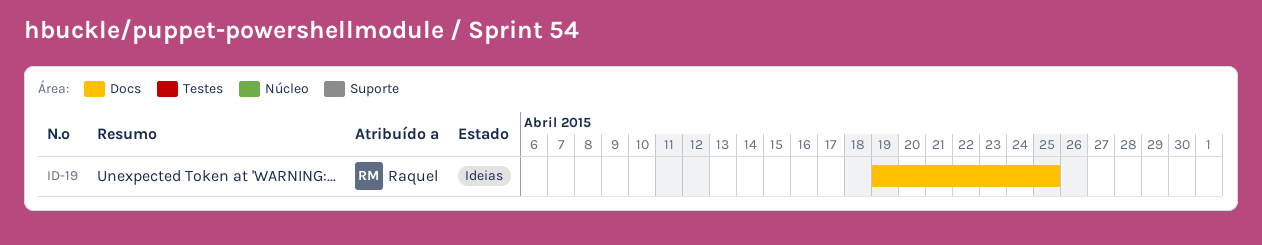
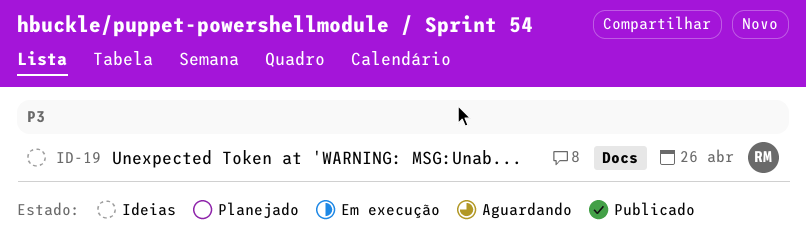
ID-19, due: Apr 25 -> Apr 26

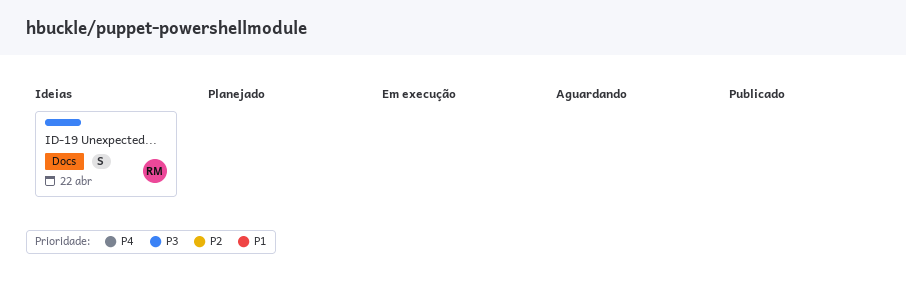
ID-19, due: Apr 26 -> Apr 22

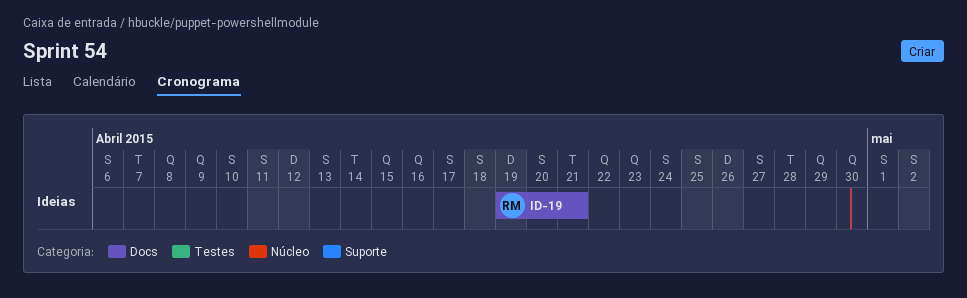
ID-19, due: Apr 22 -> Apr 21

